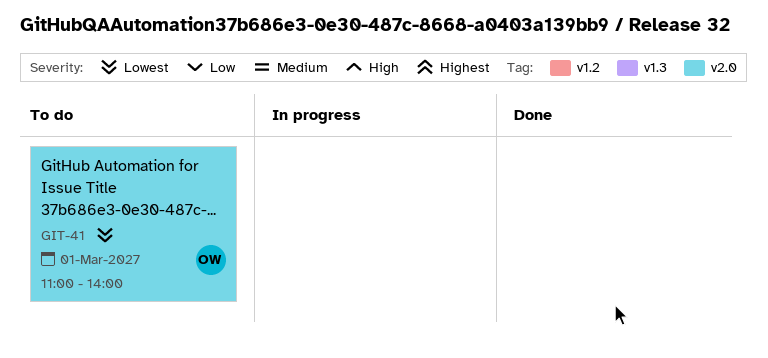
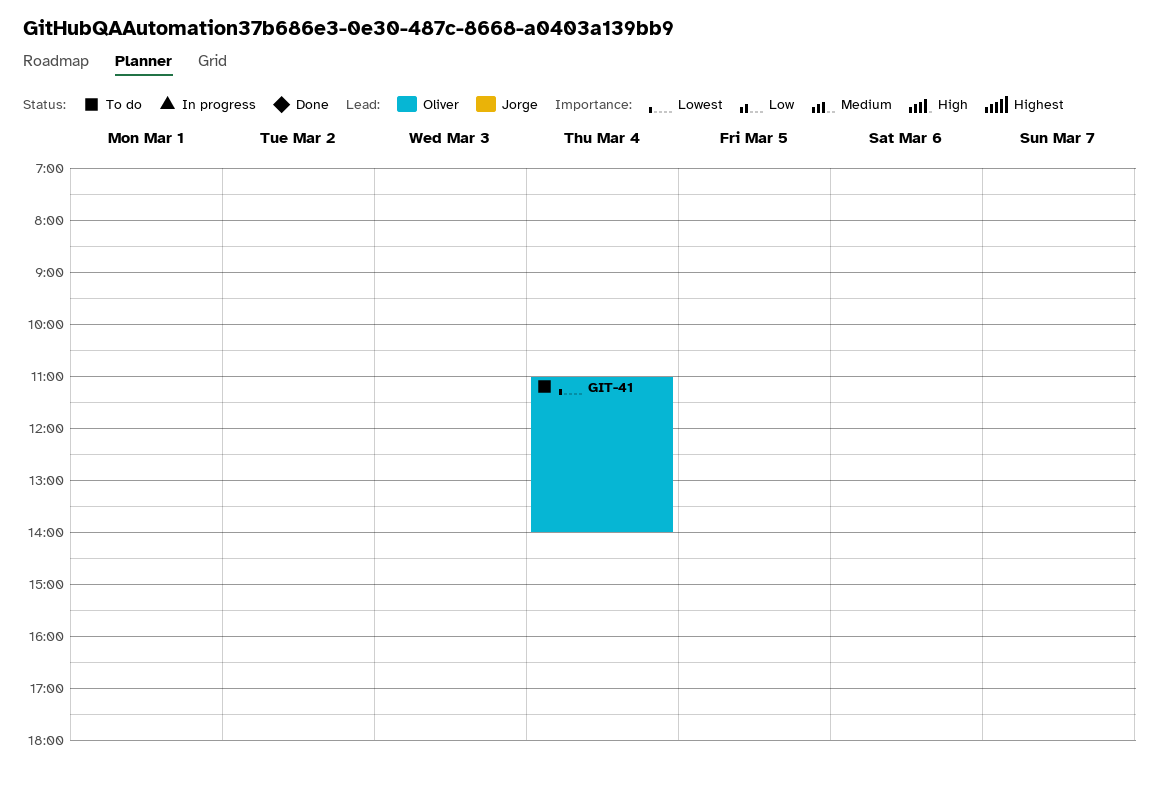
GIT-41, day: Mar 1 -> Mar 4

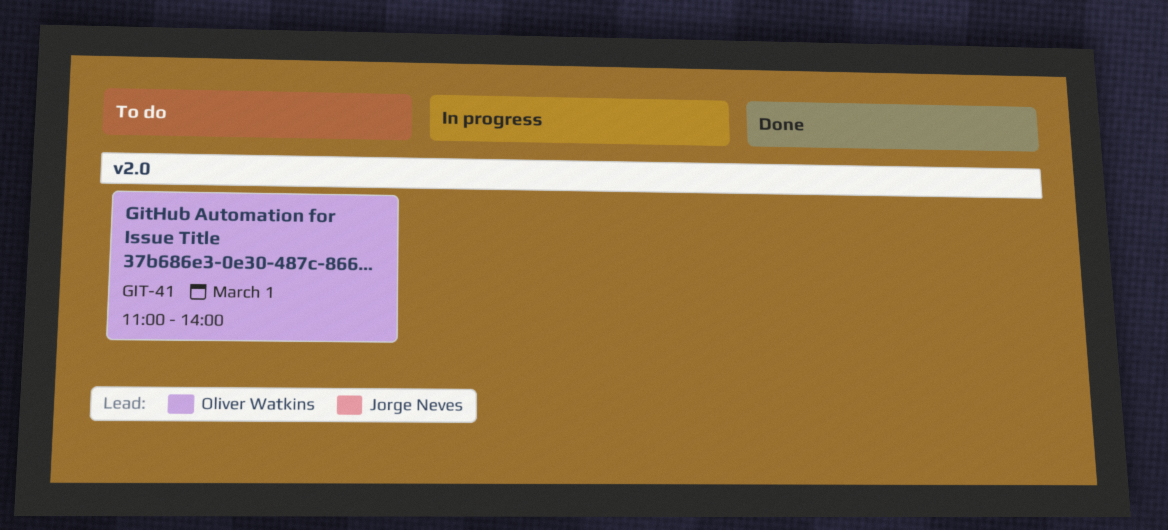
GIT-41, day: Mar 4 -> Mar 1

